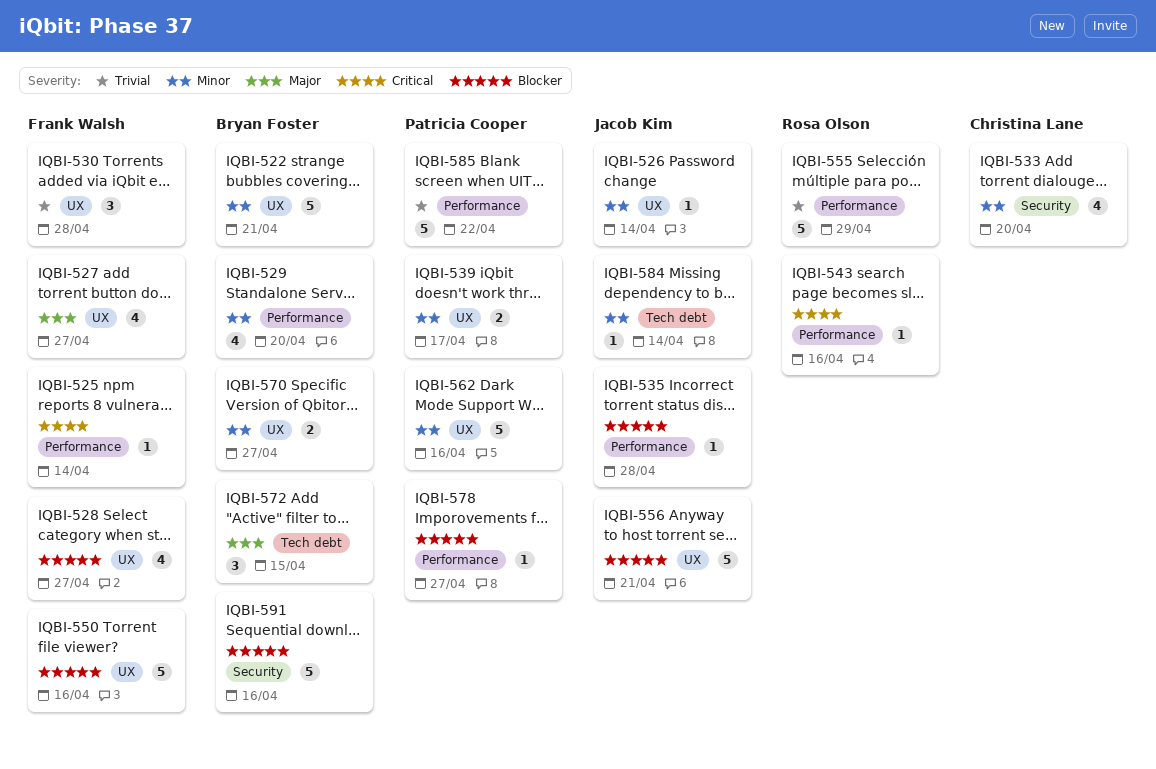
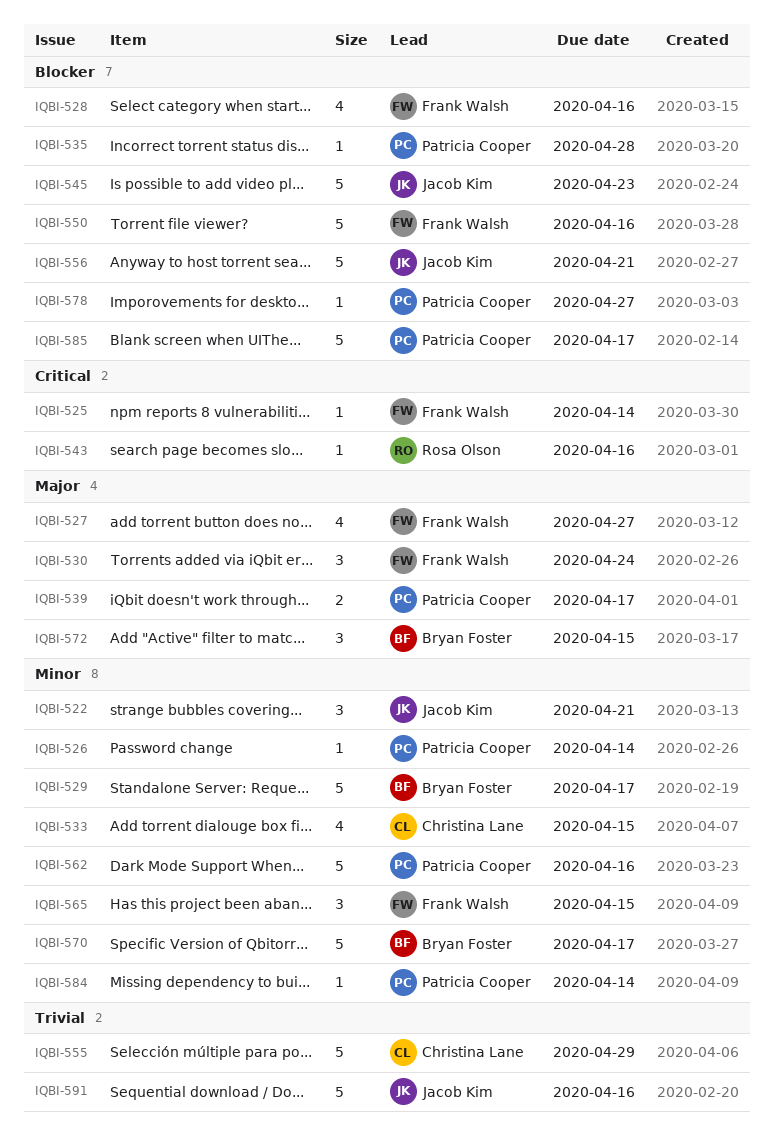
IQBI-522, owner: Bryan Foster -> Jacob Kim
IQBI-522, estimate: 5 -> 3
IQBI-526, owner: Jacob Kim -> Patricia Cooper
IQBI-528, due: Apr 27 -> Apr 16
IQBI-529, estimate: 4 -> 5
IQBI-529, due: Apr 20 -> Apr 17
IQBI-530, priority: Trivial -> Major
IQBI-530, due: Apr 28 -> Apr 24
IQBI-533, due: Apr 20 -> Apr 15
IQBI-535, owner: Jacob Kim -> Patricia Cooper
IQBI-539, priority: Minor -> Major
IQBI-545: none -> present
IQBI-555, owner: Rosa Olson -> Christina Lane
IQBI-565: none -> present
IQBI-570, estimate: 2 -> 5
IQBI-570, due: Apr 27 -> Apr 17
IQBI-584, owner: Jacob Kim -> Patricia Cooper
IQBI-585, priority: Trivial -> Blocker
IQBI-585, due: Apr 22 -> Apr 17
IQBI-591, owner: Bryan Foster -> Jacob Kim
IQBI-591, priority: Blocker -> Trivial

